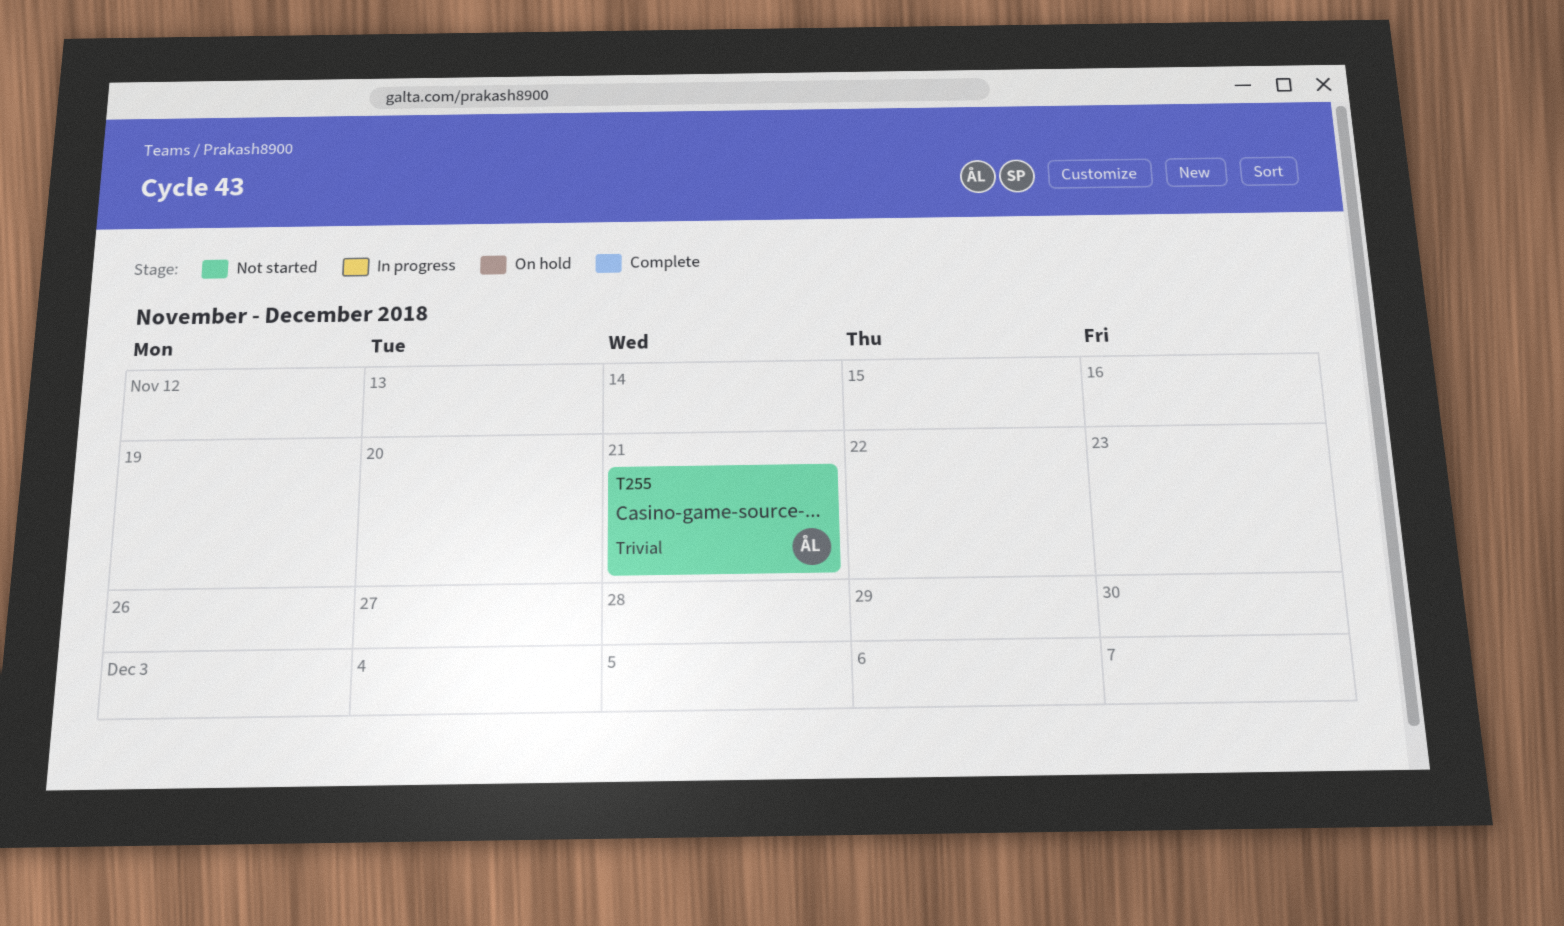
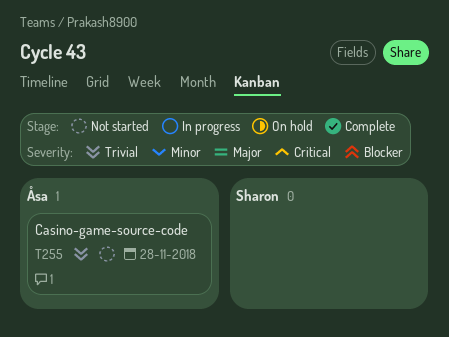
T255, due: Nov 21 -> Nov 28

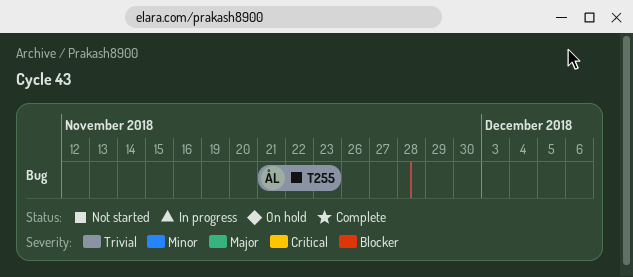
T255, due: Nov 28 -> Nov 23

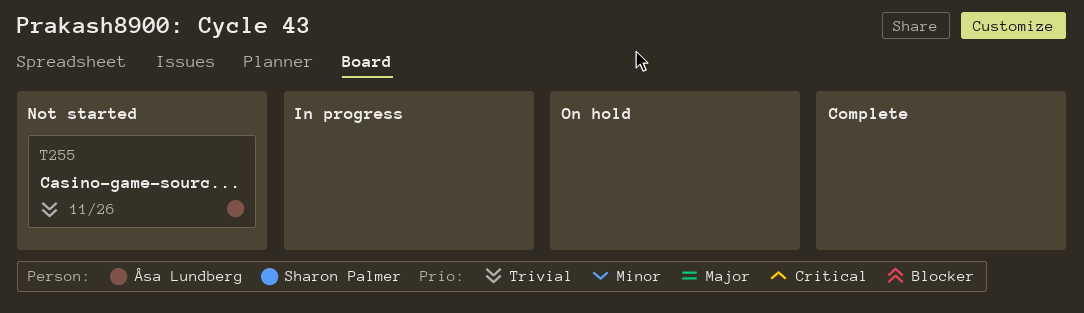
T255, due: Nov 23 -> Nov 26

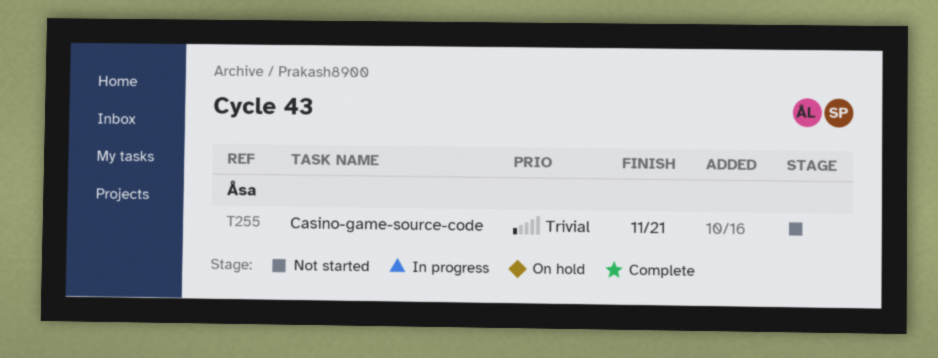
T255, due: Nov 26 -> Nov 21

